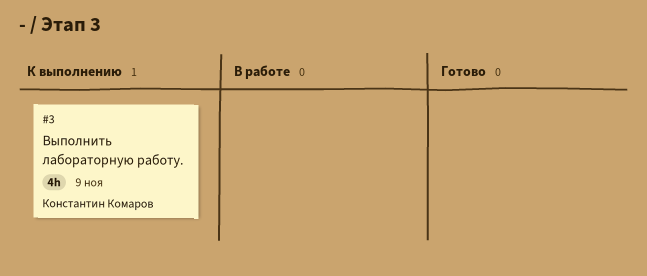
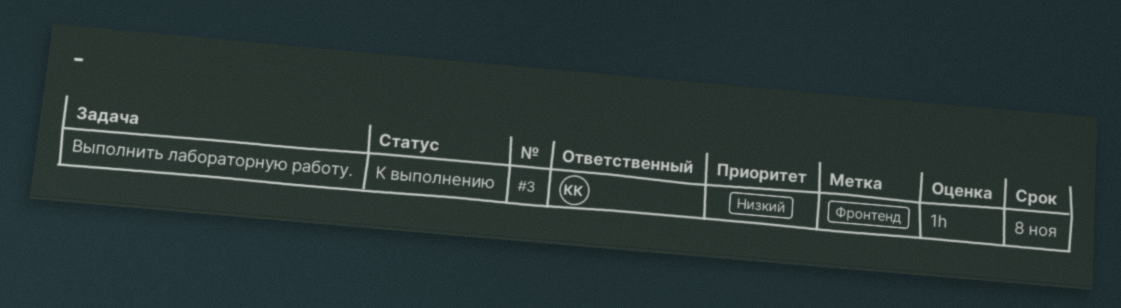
#3, estimate: 4h -> 1h
#3, due: Nov 9 -> Nov 8

